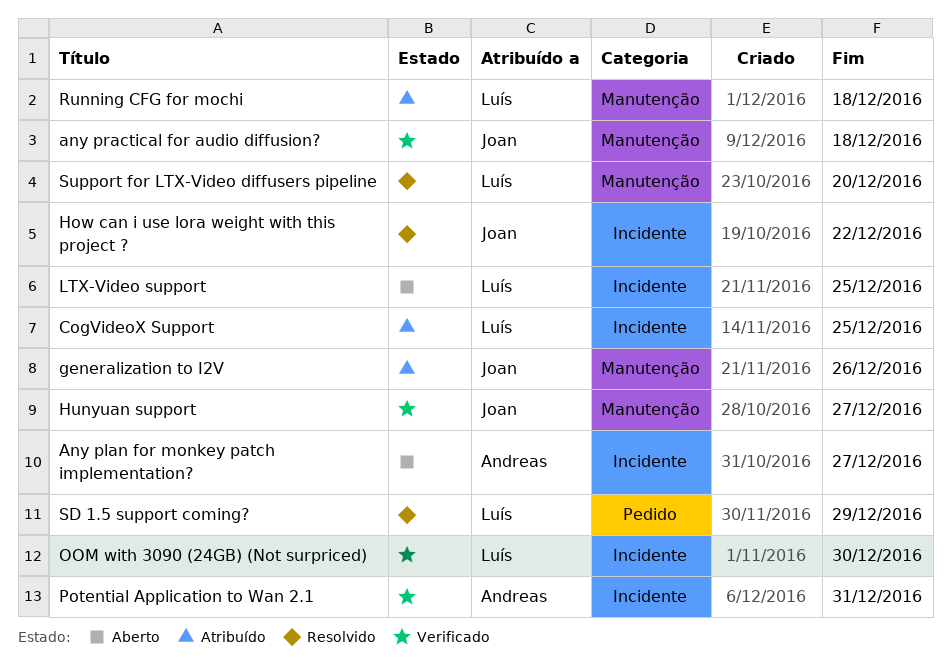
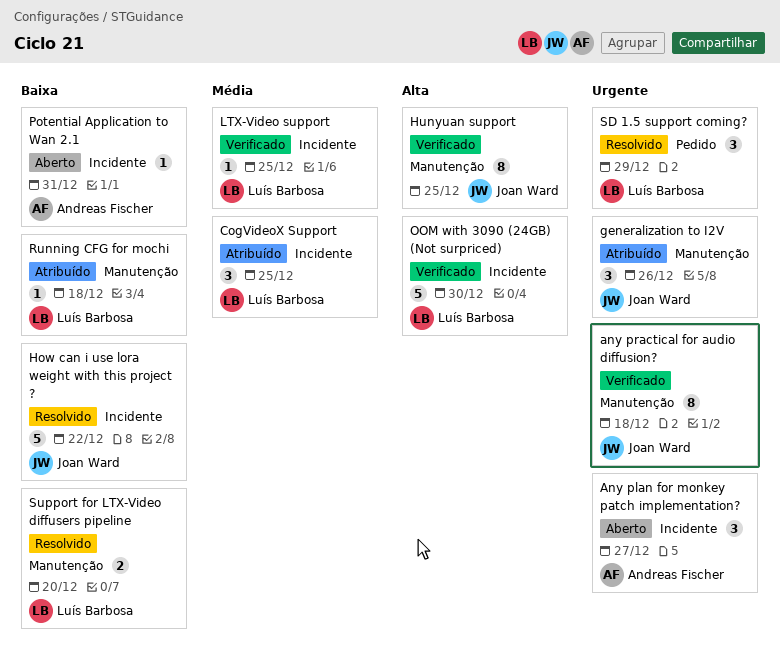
Hunyuan support, due: Dec 27 -> Dec 25
LTX-Video support, status: Aberto -> Verificado
Potential Application to Wan 2.1, status: Verificado -> Aberto

